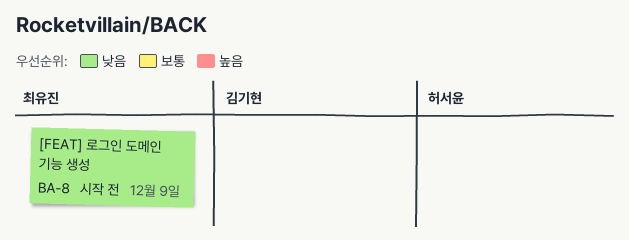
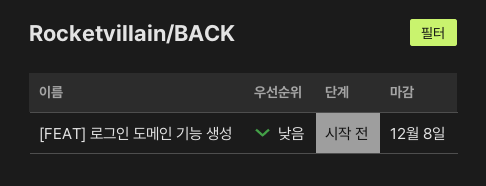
[FEAT] 로그인 도메인 기능 생성, due: Dec 9 -> Dec 8

